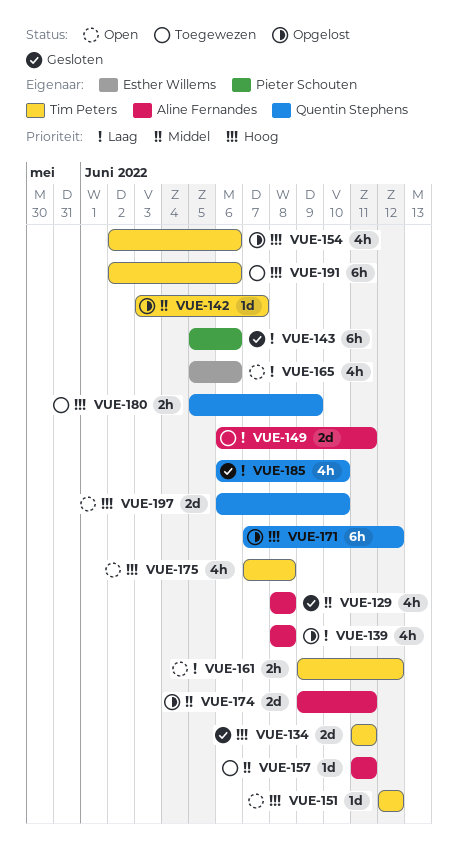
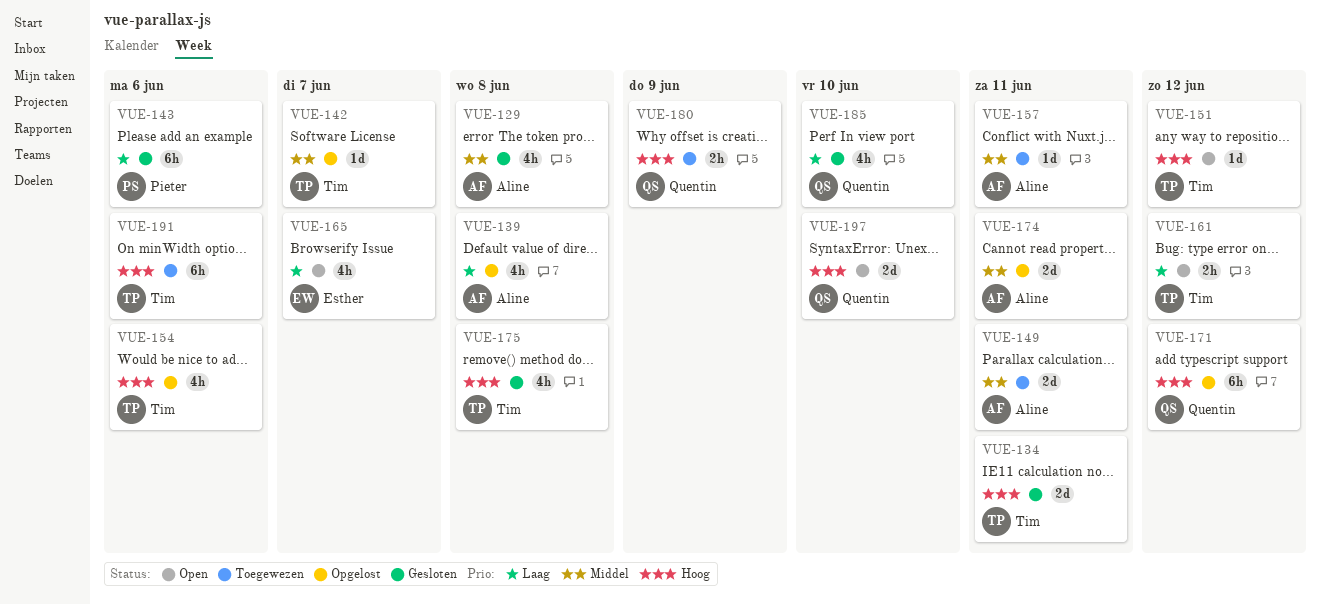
VUE-149, priority: Laag -> Middel
VUE-165, due: Jun 6 -> Jun 7
VUE-175, status: Open -> Gesloten

